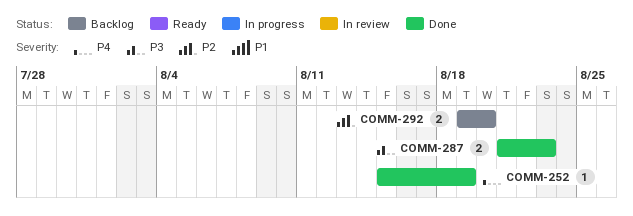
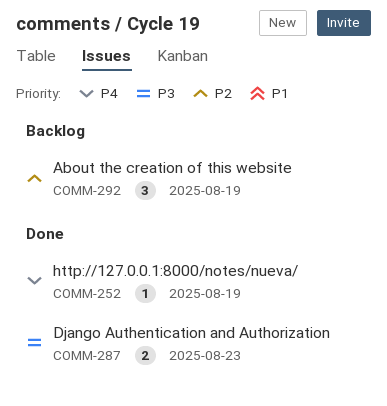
COMM-292, estimate: 2 -> 3
COMM-292, due: Aug 20 -> Aug 19

